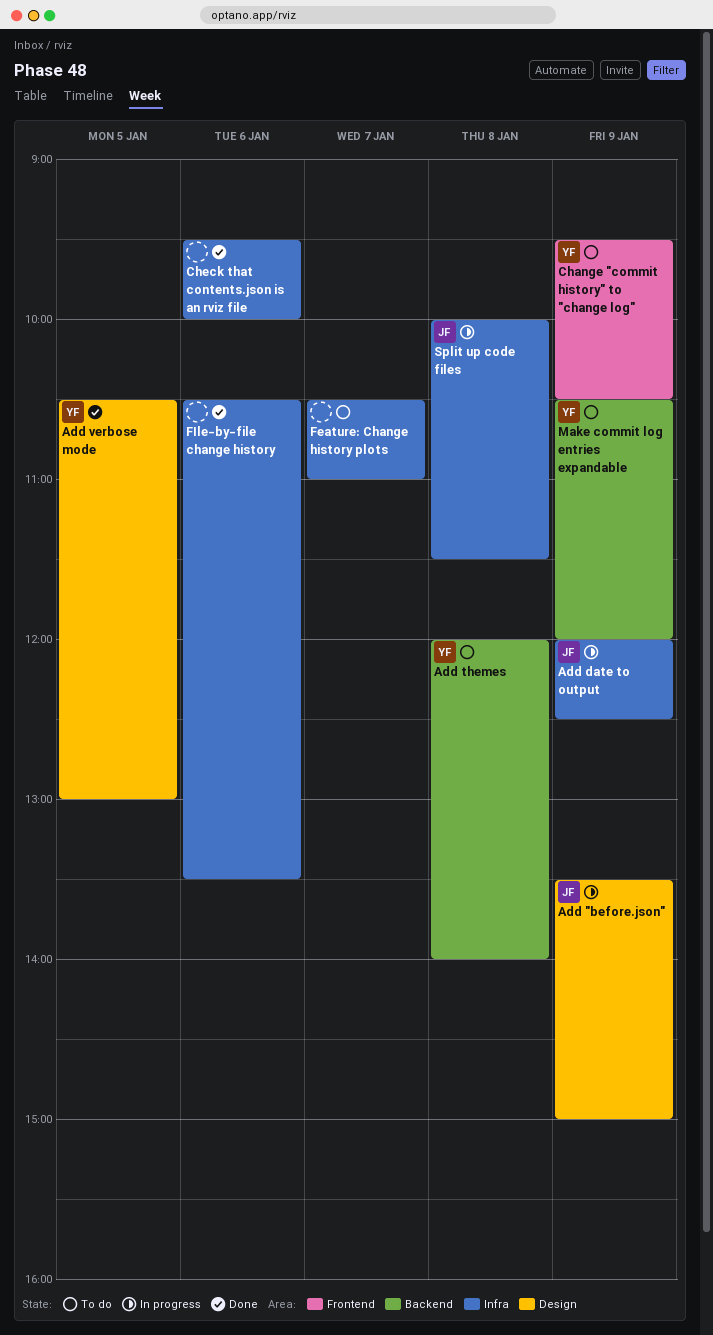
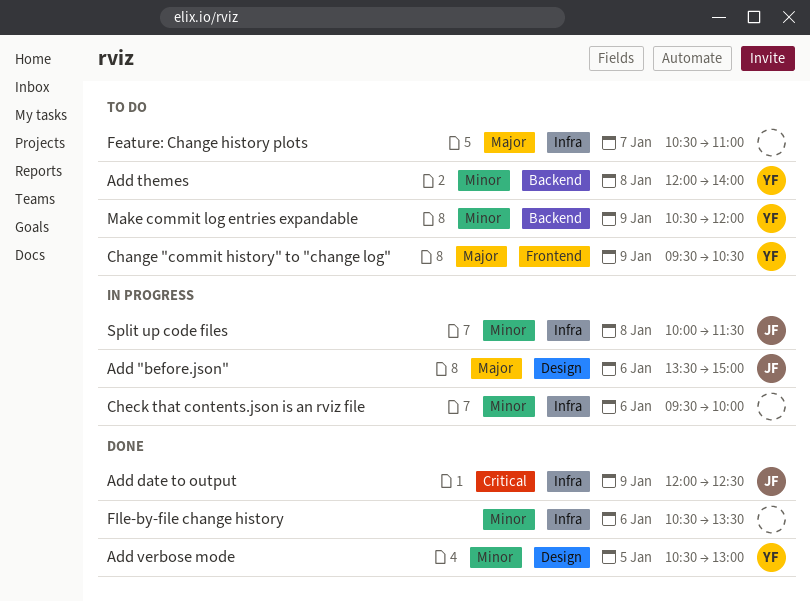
Add "before.json", day: Jan 9 -> Jan 6
Add date to output, status: In progress -> Done
Check that contents.json is an rviz file, status: Done -> In progress

